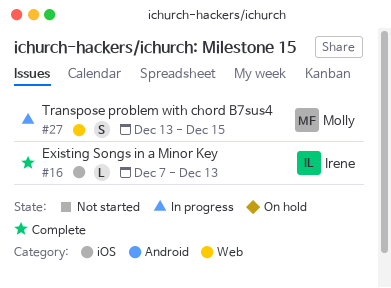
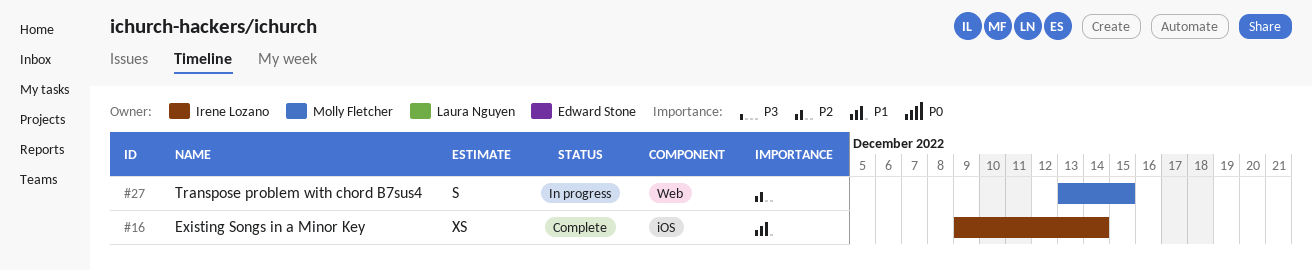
#16, estimate: L -> XS
#16, start: Dec 7 -> Dec 9
#16, due: Dec 13 -> Dec 14

